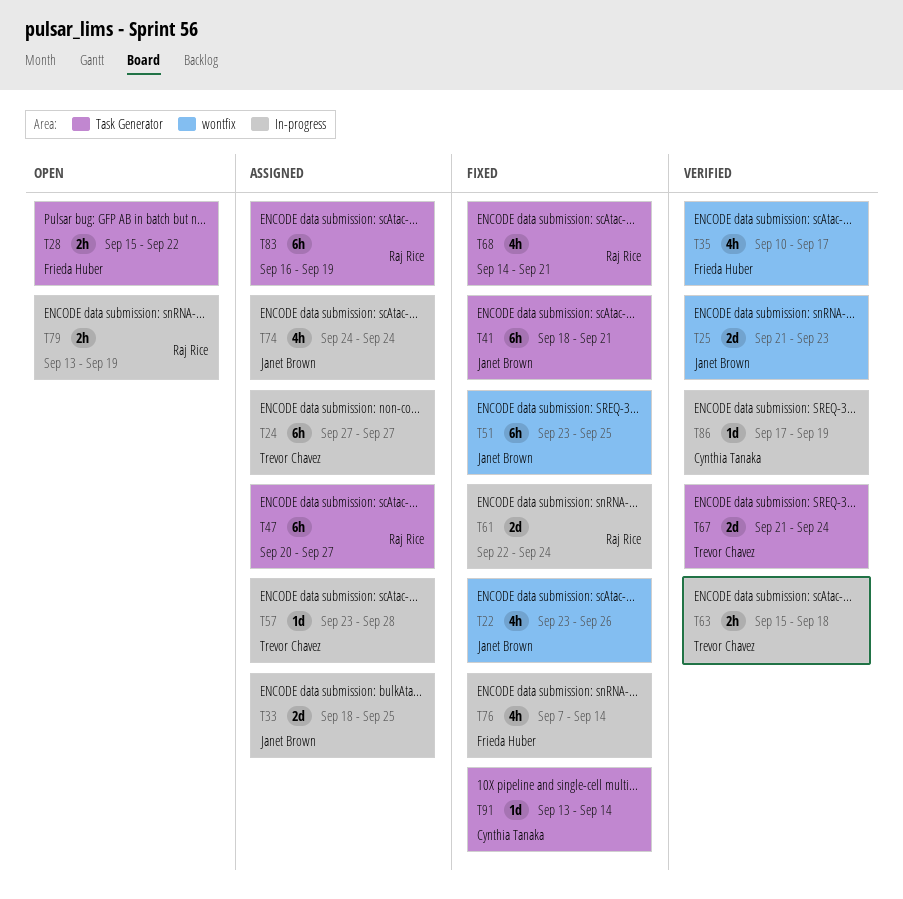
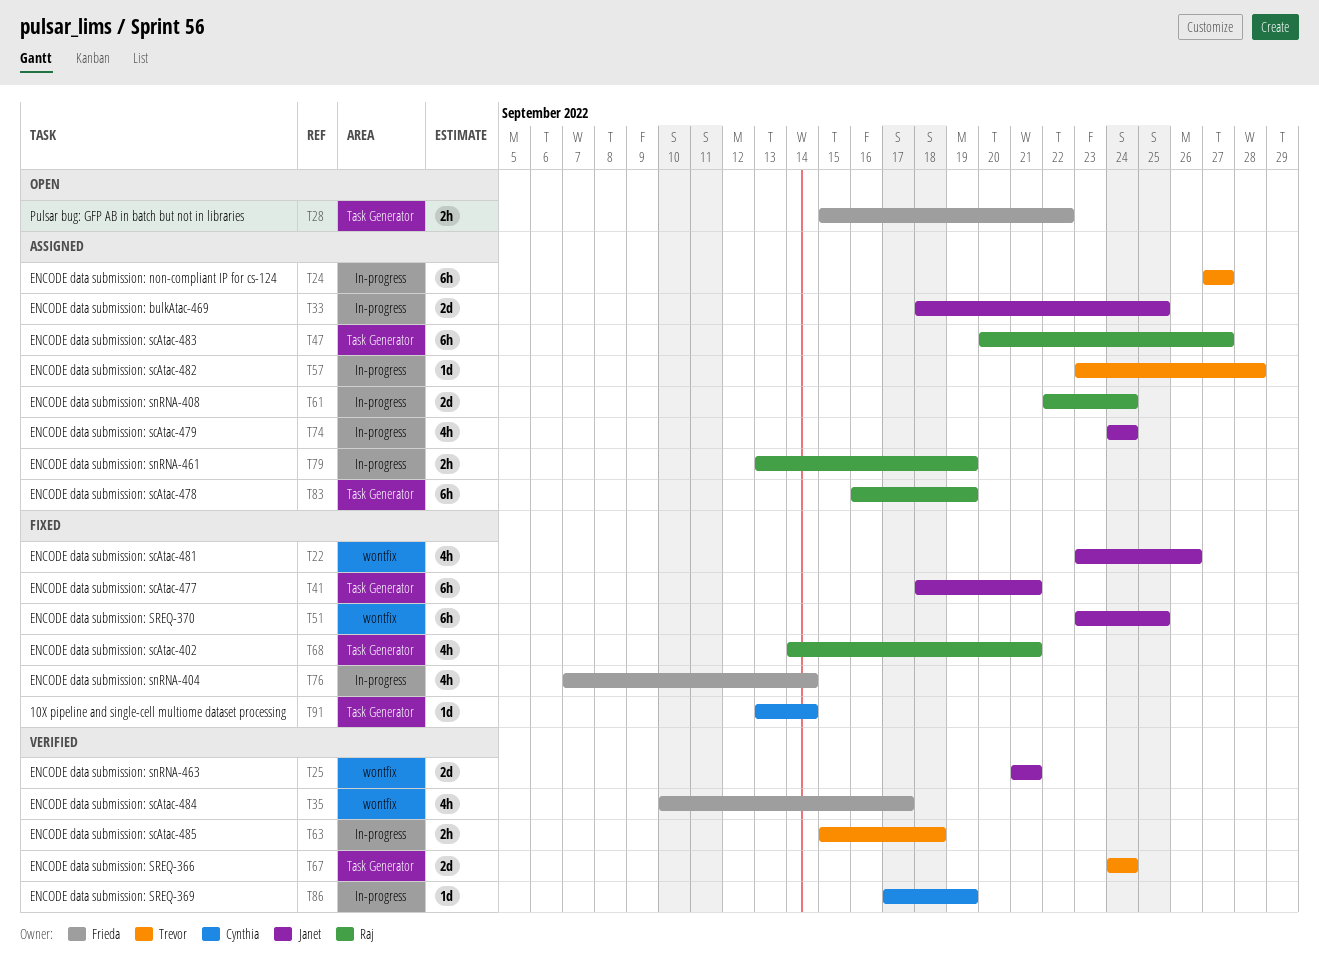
T25, due: Sep 23 -> Sep 21
T61, status: Fixed -> Assigned
T67, start: Sep 21 -> Sep 24
T79, status: Open -> Assigned

